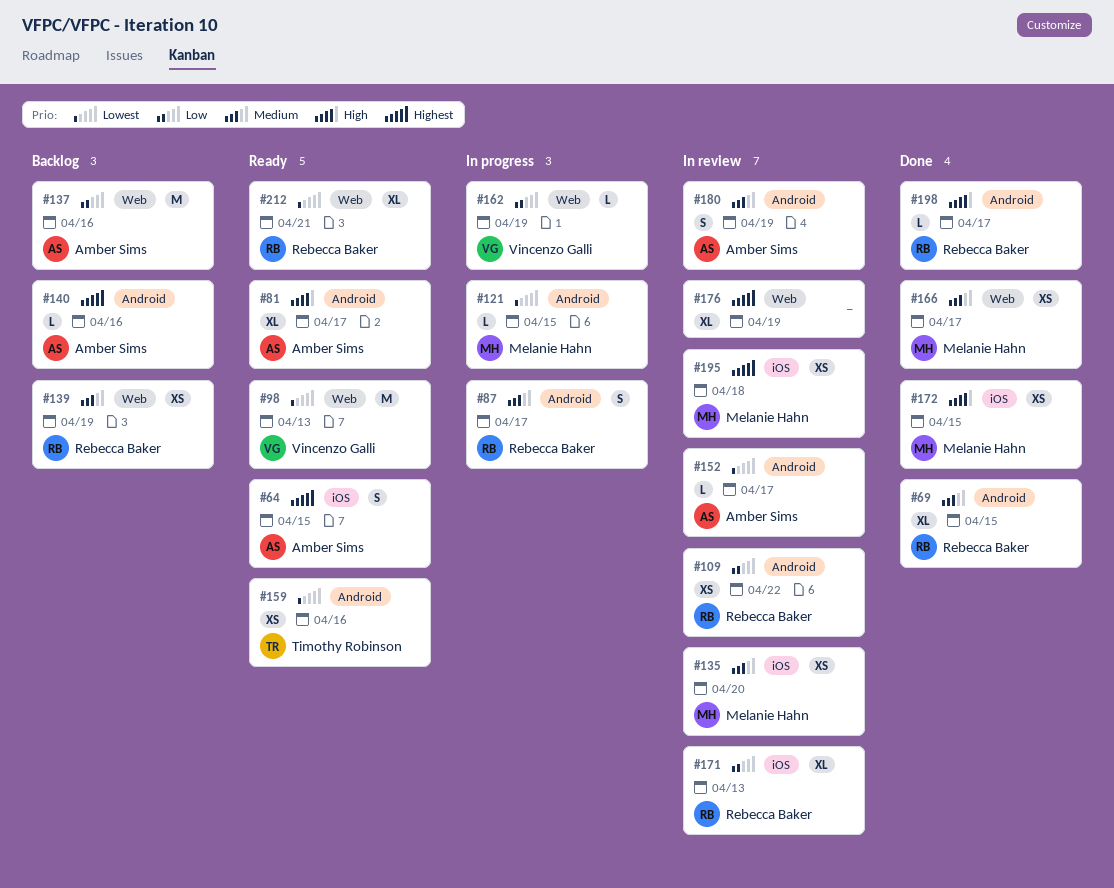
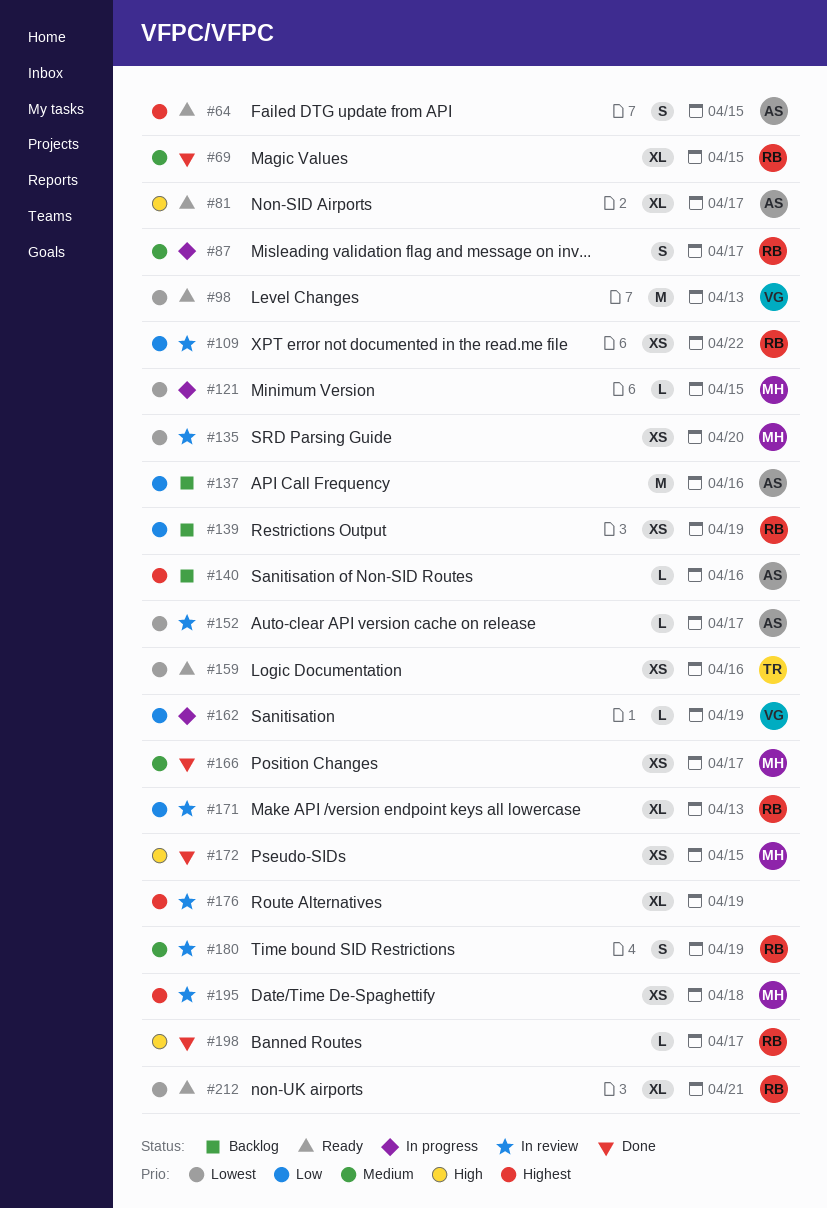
#135, priority: Medium -> Lowest
#139, priority: Medium -> Low
#180, owner: Amber Sims -> Rebecca Baker

